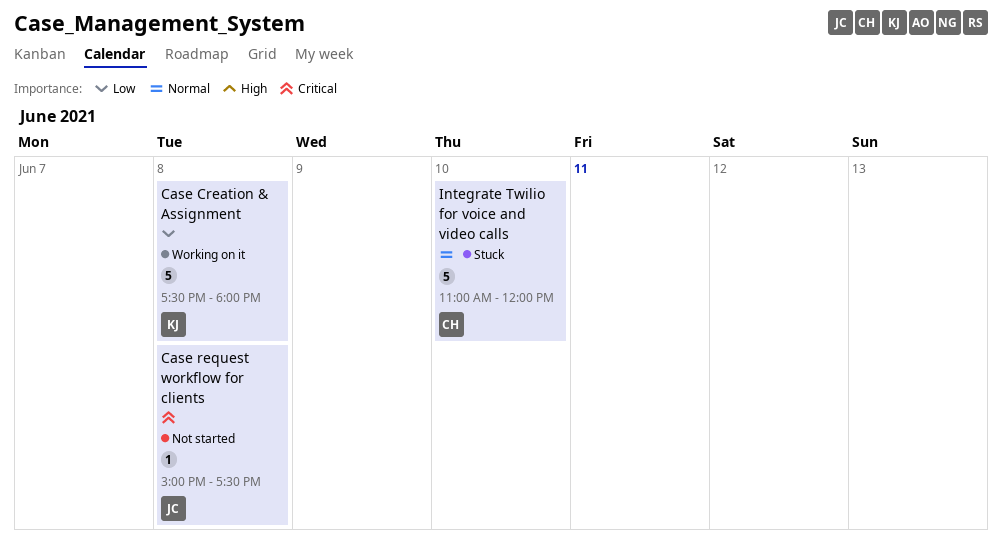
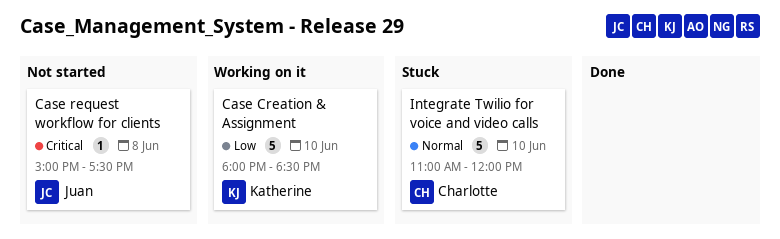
Case Creation & Assignment, day: Jun 8 -> Jun 10
Case Creation & Assignment, begins: 17:30 -> 18:00
Case Creation & Assignment, ends: 18:00 -> 18:30

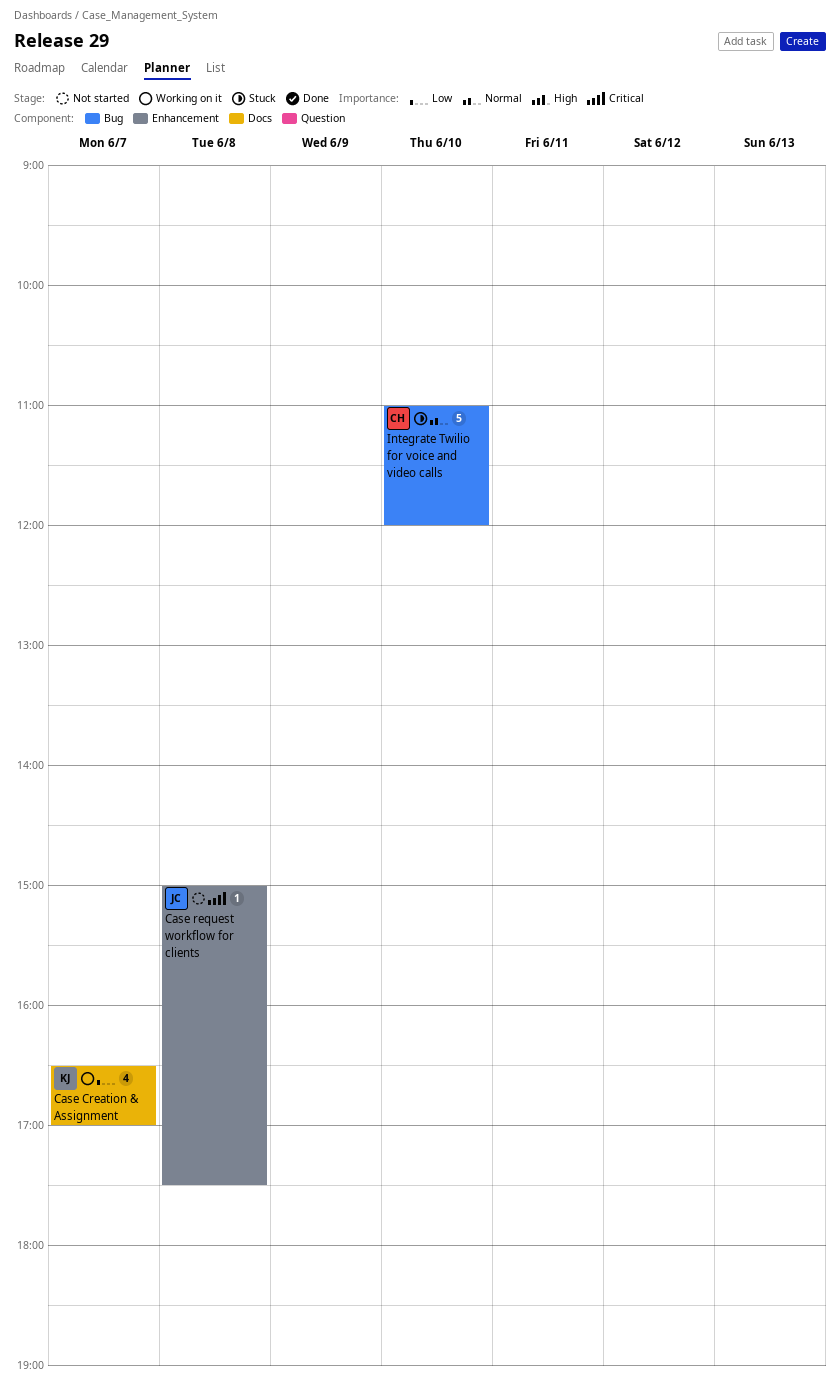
Case Creation & Assignment, estimate: 5 -> 4
Case Creation & Assignment, day: Jun 10 -> Jun 7
Case Creation & Assignment, begins: 18:00 -> 16:30
Case Creation & Assignment, ends: 18:30 -> 17:00

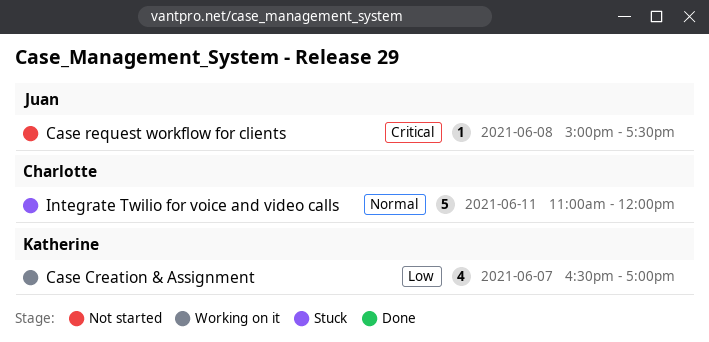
Integrate Twilio for voice and video calls, day: Jun 10 -> Jun 11

